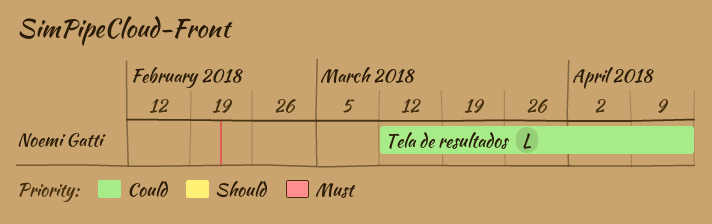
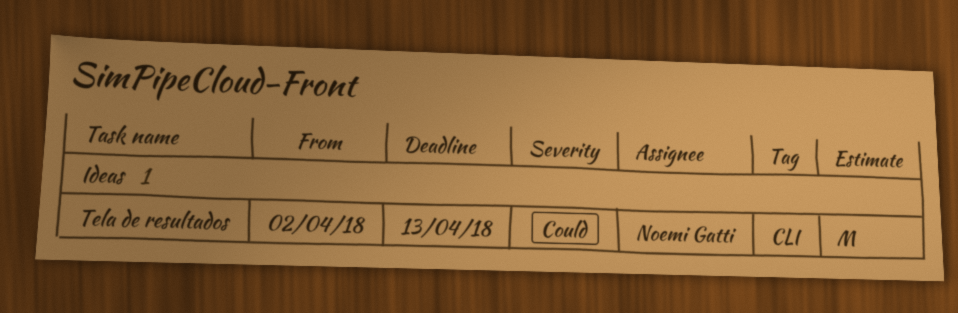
Tela de resultados, estimate: L -> M
Tela de resultados, start: Mar 12 -> Apr 2

